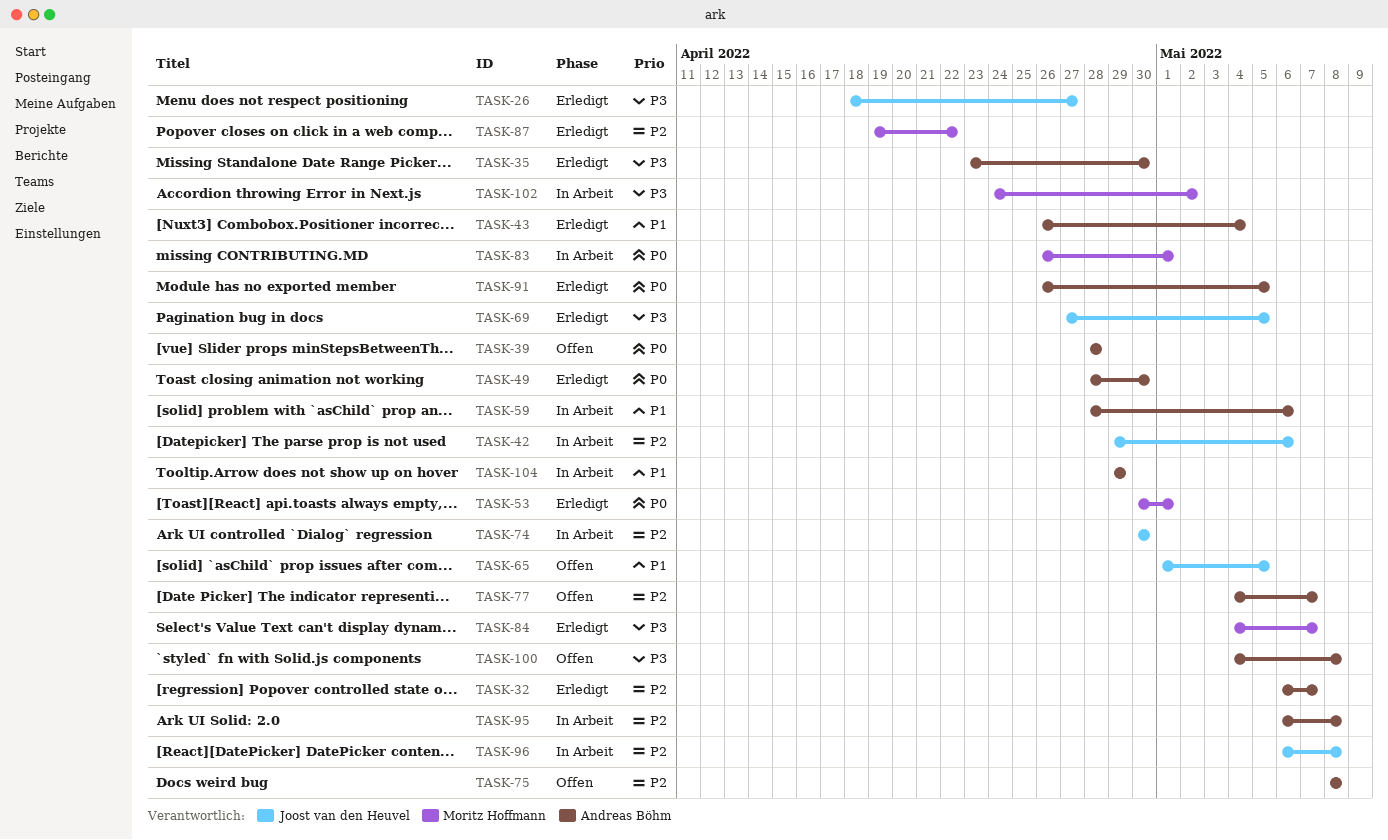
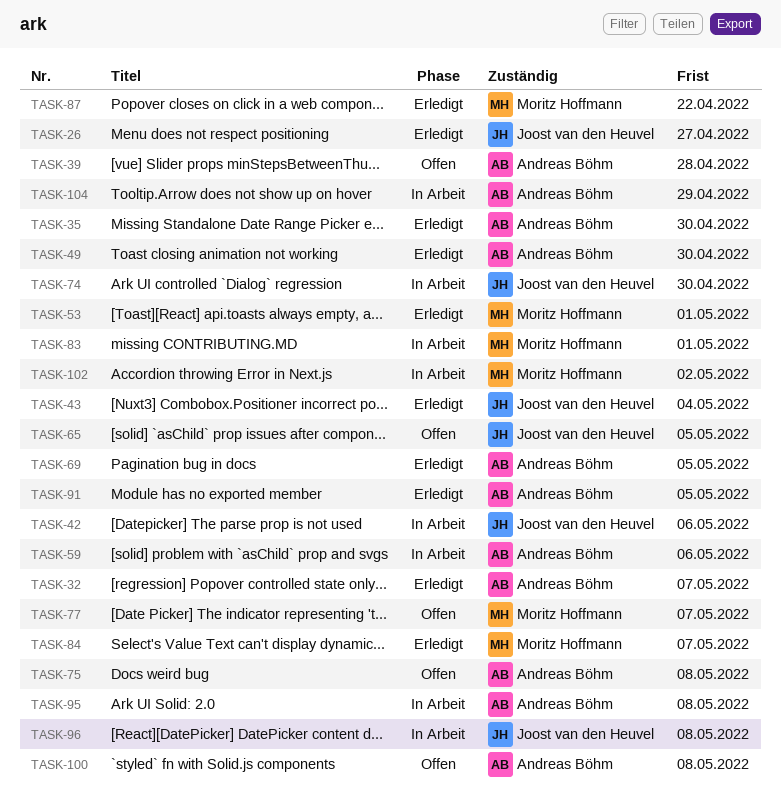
TASK-43, owner: Andreas Böhm -> Joost van den Heuvel
TASK-69, owner: Joost van den Heuvel -> Andreas Böhm
TASK-77, owner: Andreas Böhm -> Moritz Hoffmann

